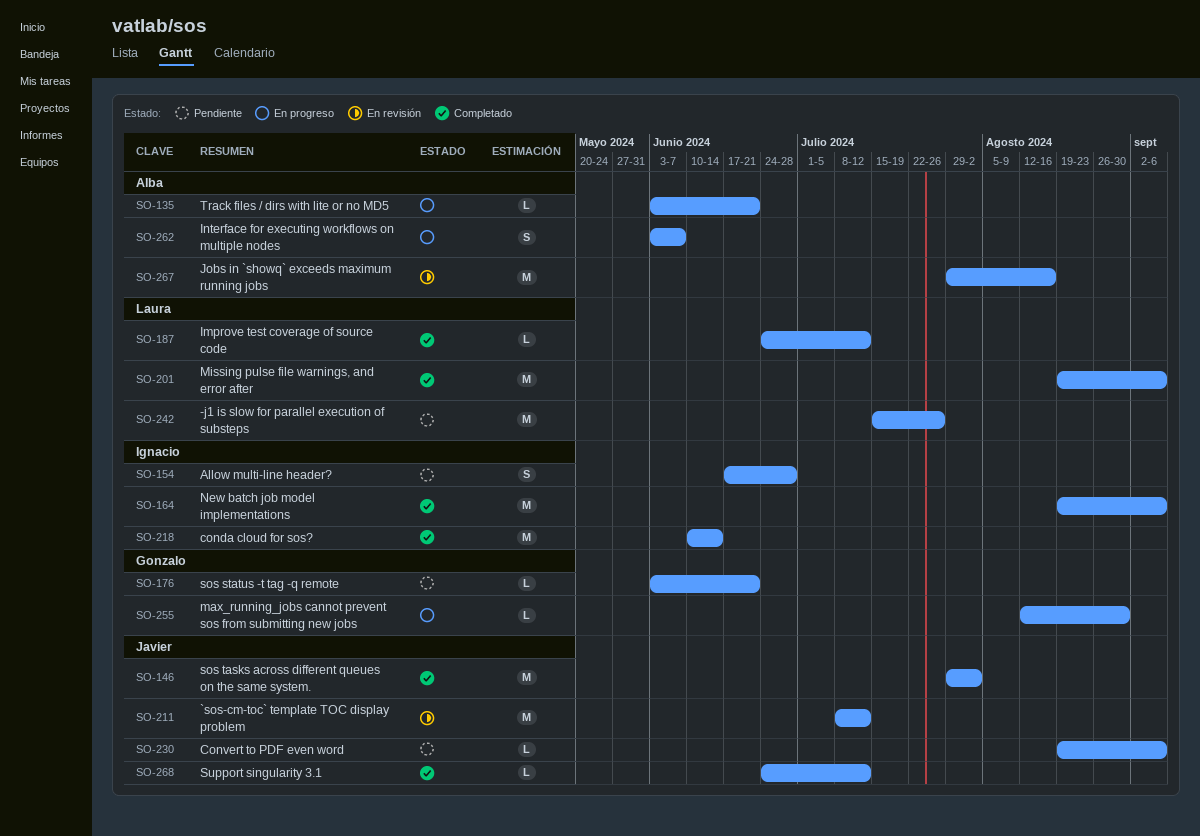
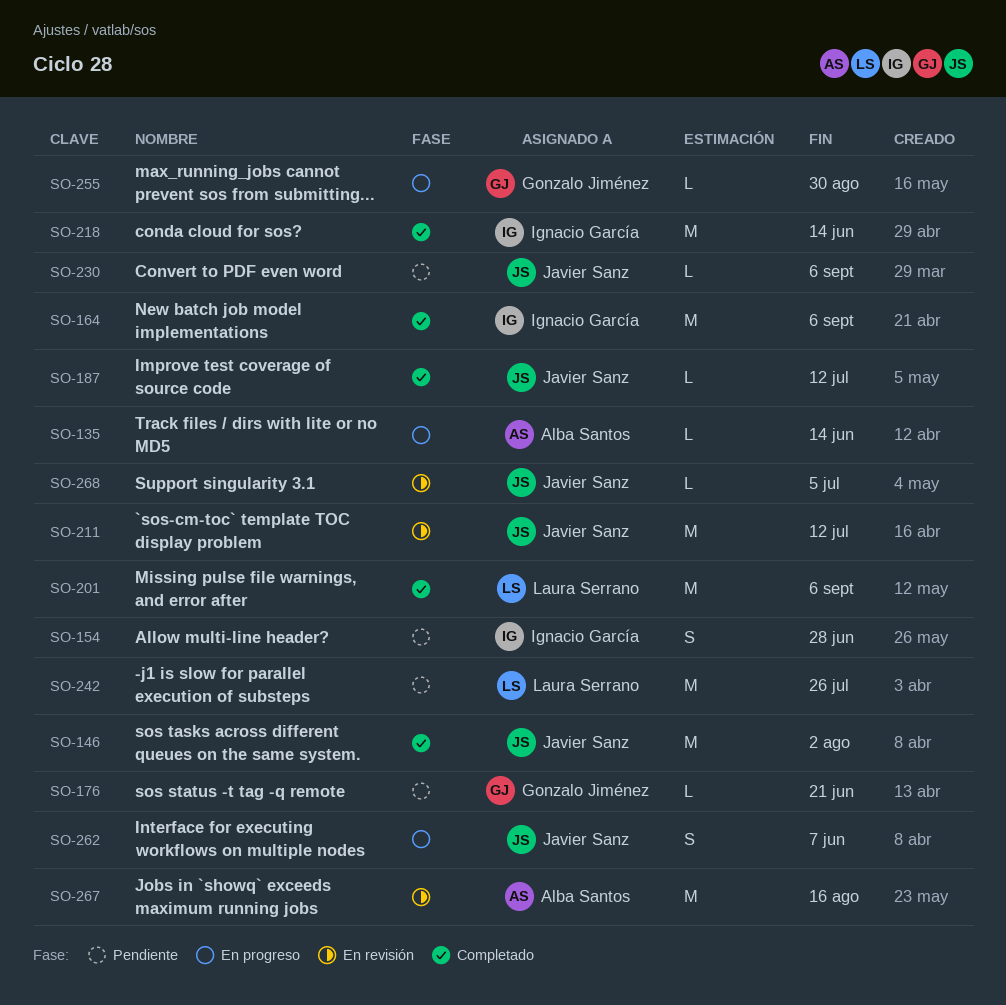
SO-135, due: Jun 21 -> Jun 14
SO-187, owner: Laura Serrano -> Javier Sanz
SO-262, owner: Alba Santos -> Javier Sanz
SO-268, status: Completado -> En revisión
SO-268, due: Jul 12 -> Jul 5

